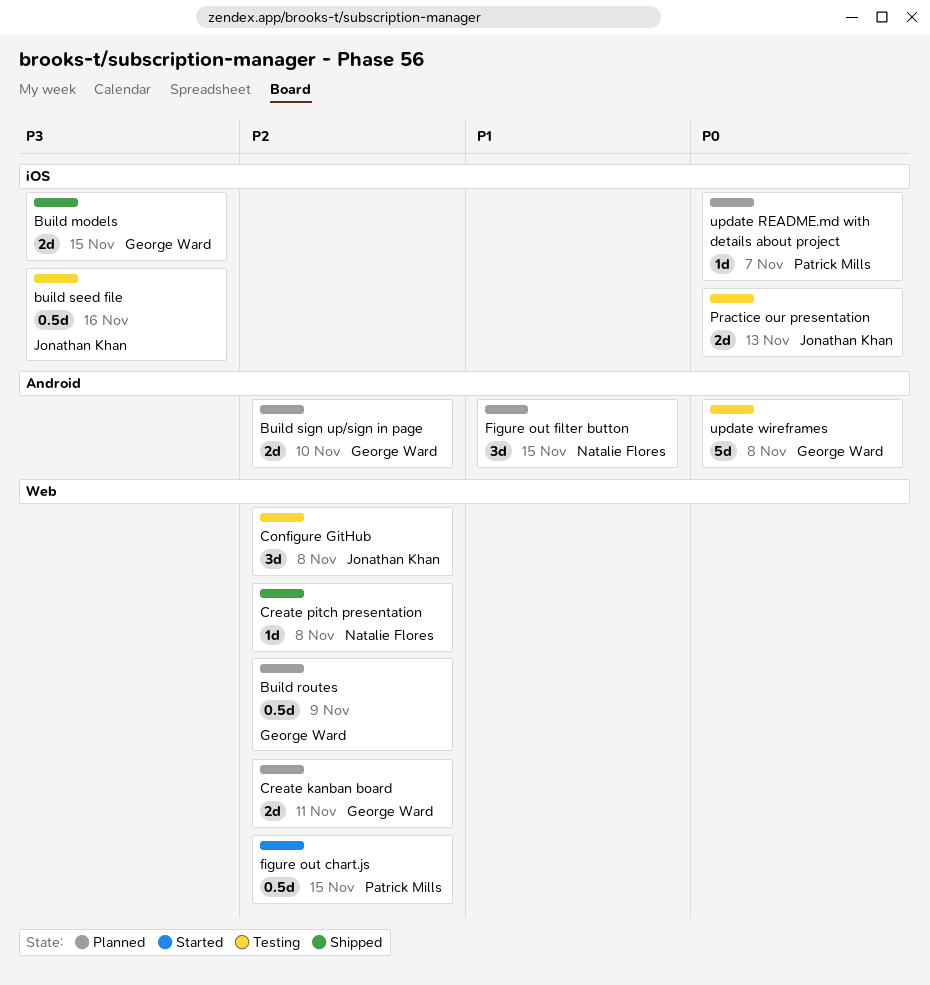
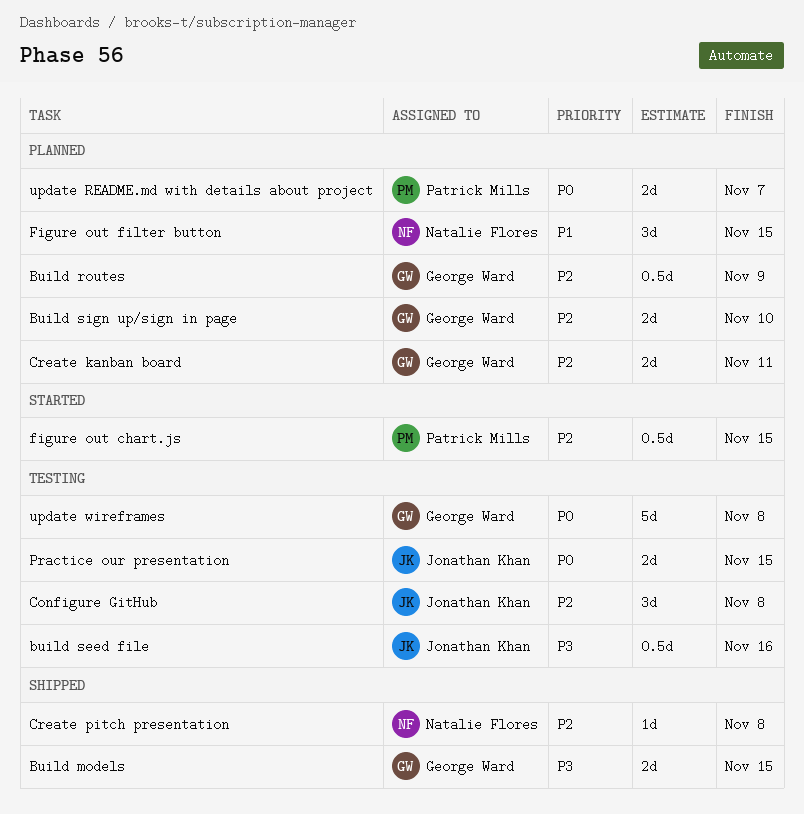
Practice our presentation, due: Nov 13 -> Nov 15
update README.md with details about project, estimate: 1d -> 2d

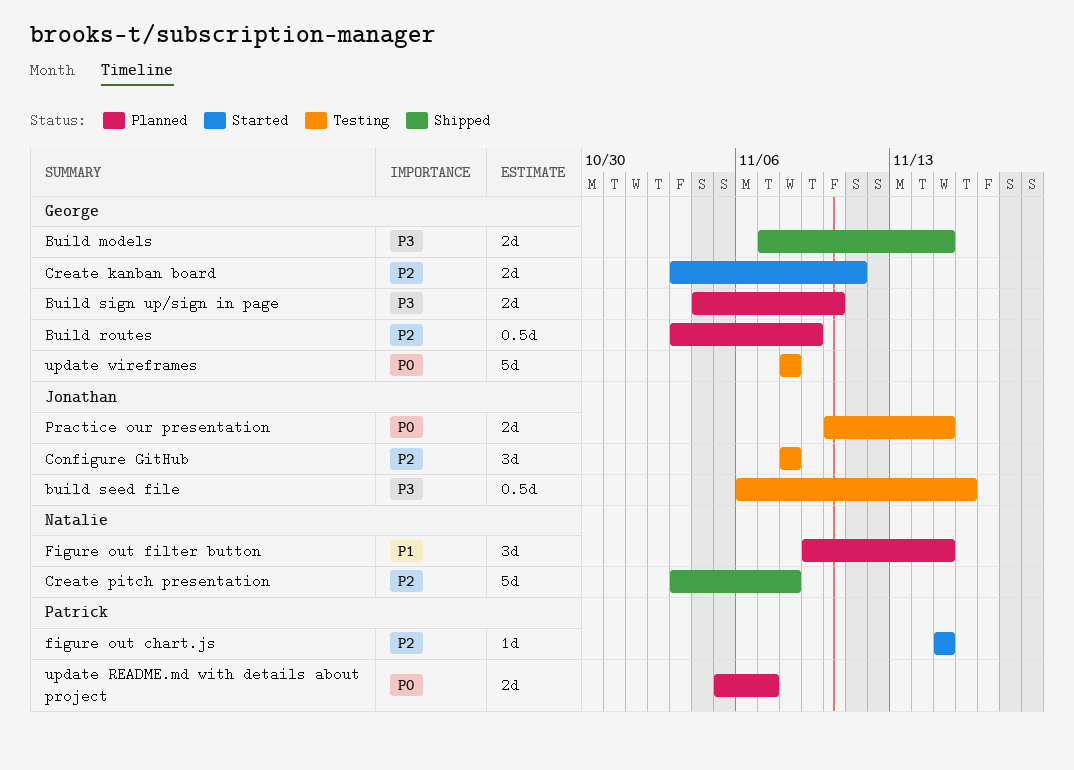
Build sign up/sign in page, priority: P2 -> P3
Create kanban board, status: Planned -> Started
Create pitch presentation, estimate: 1d -> 5d
figure out chart.js, estimate: 0.5d -> 1d

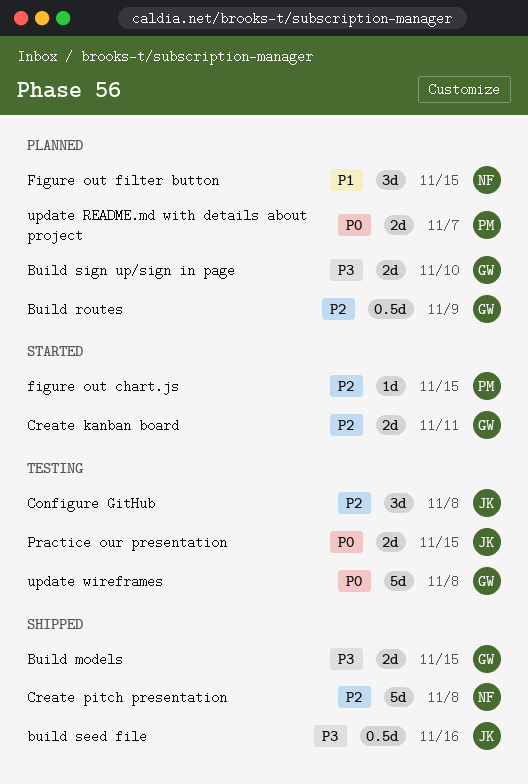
build seed file, status: Testing -> Shipped

